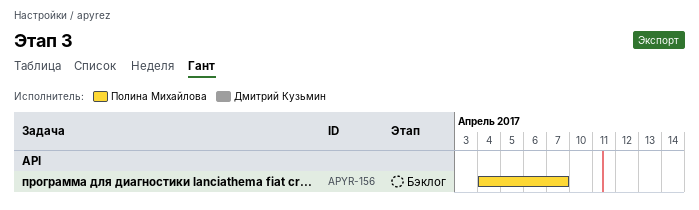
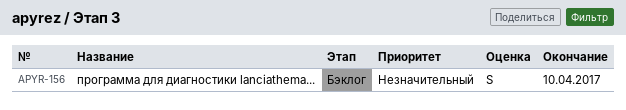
APYR-156, due: Apr 7 -> Apr 10

